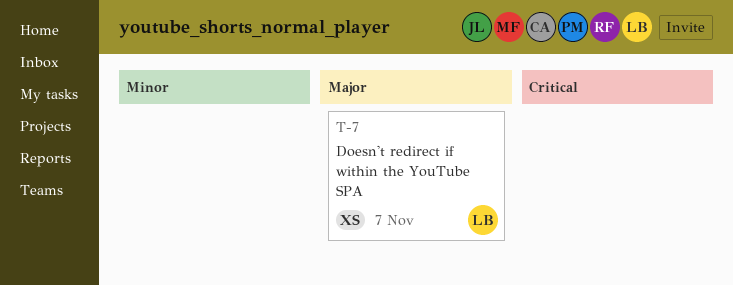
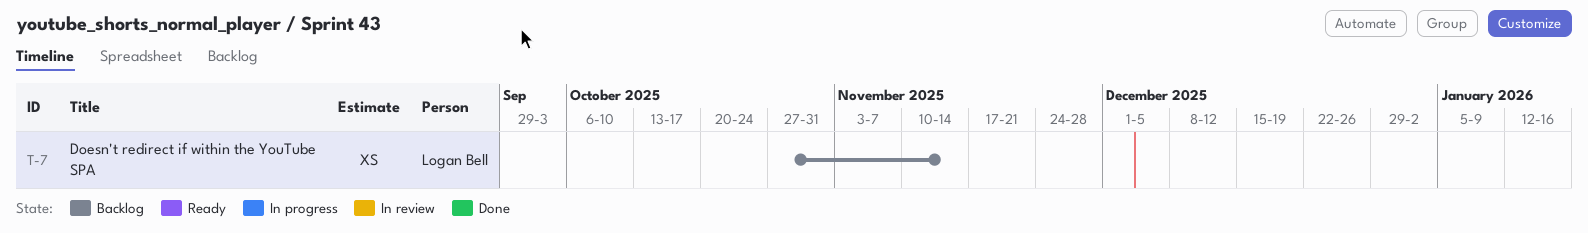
T-7, due: Nov 7 -> Nov 14

